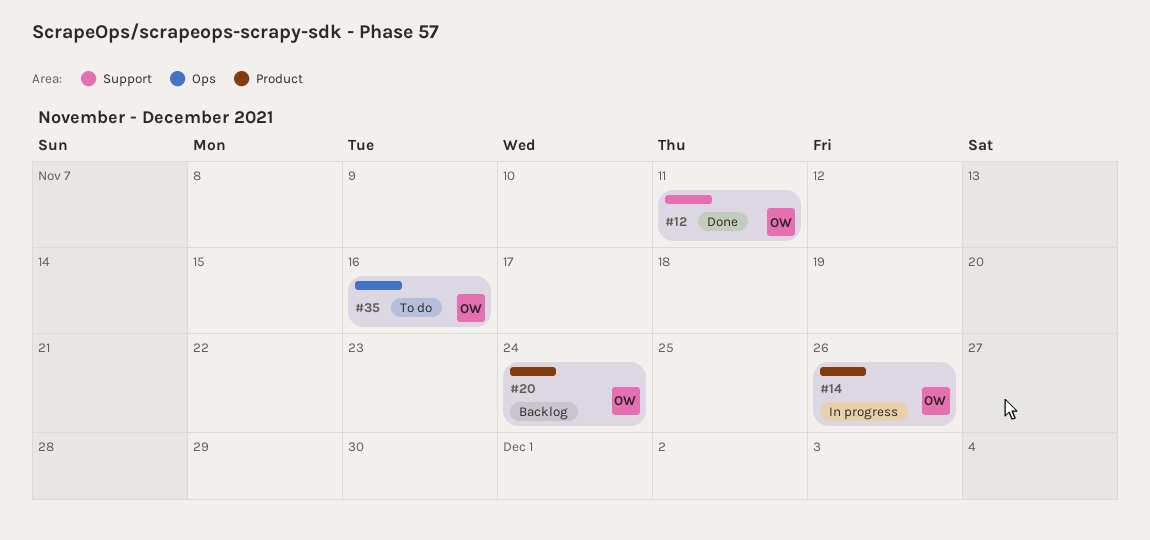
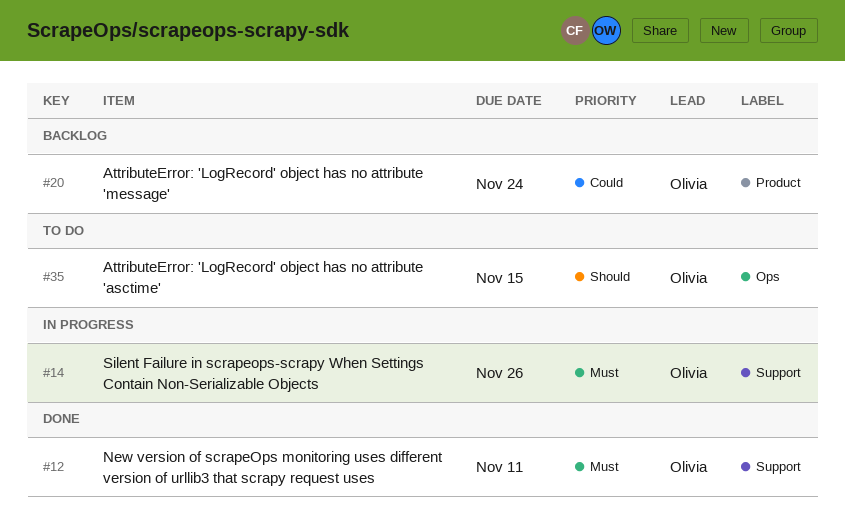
#14, label: Product -> Support
#35, due: Nov 16 -> Nov 15

